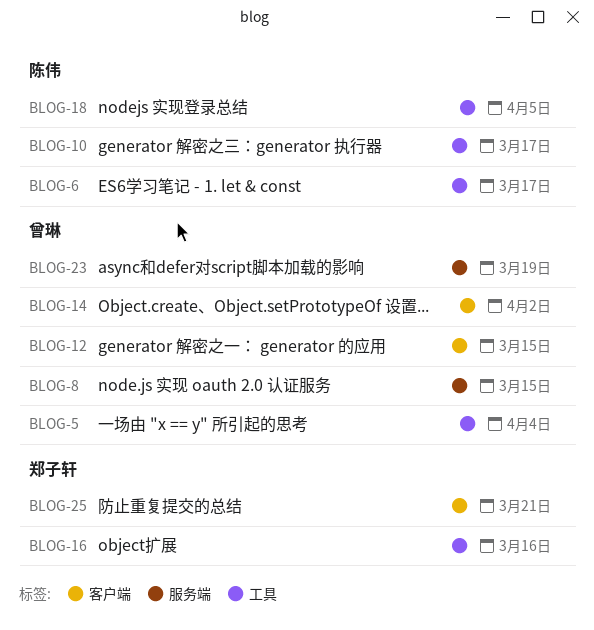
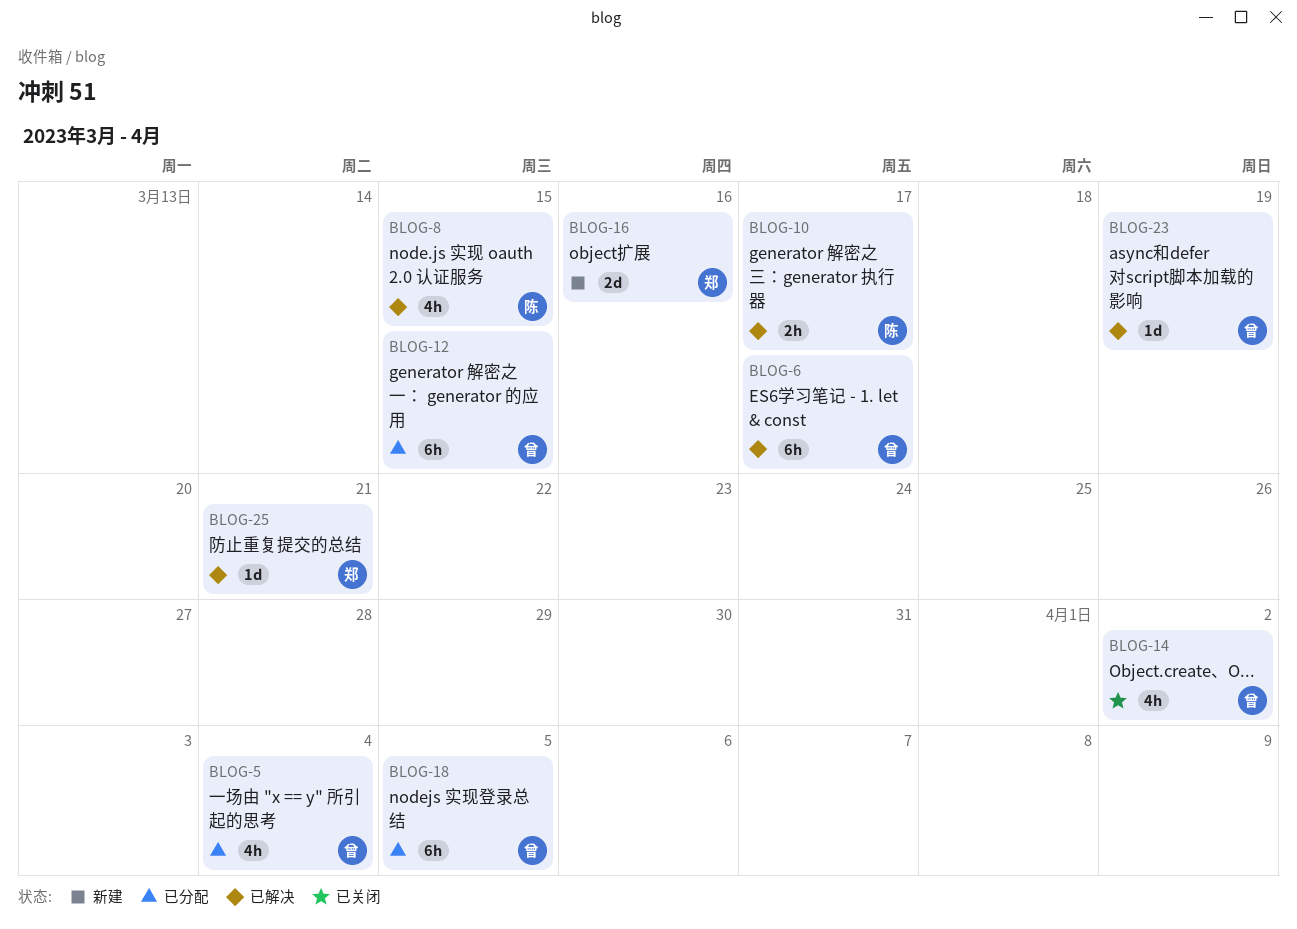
BLOG-6, owner: 陈伟 -> 曾琳
BLOG-8, owner: 曾琳 -> 陈伟
BLOG-18, owner: 陈伟 -> 曾琳

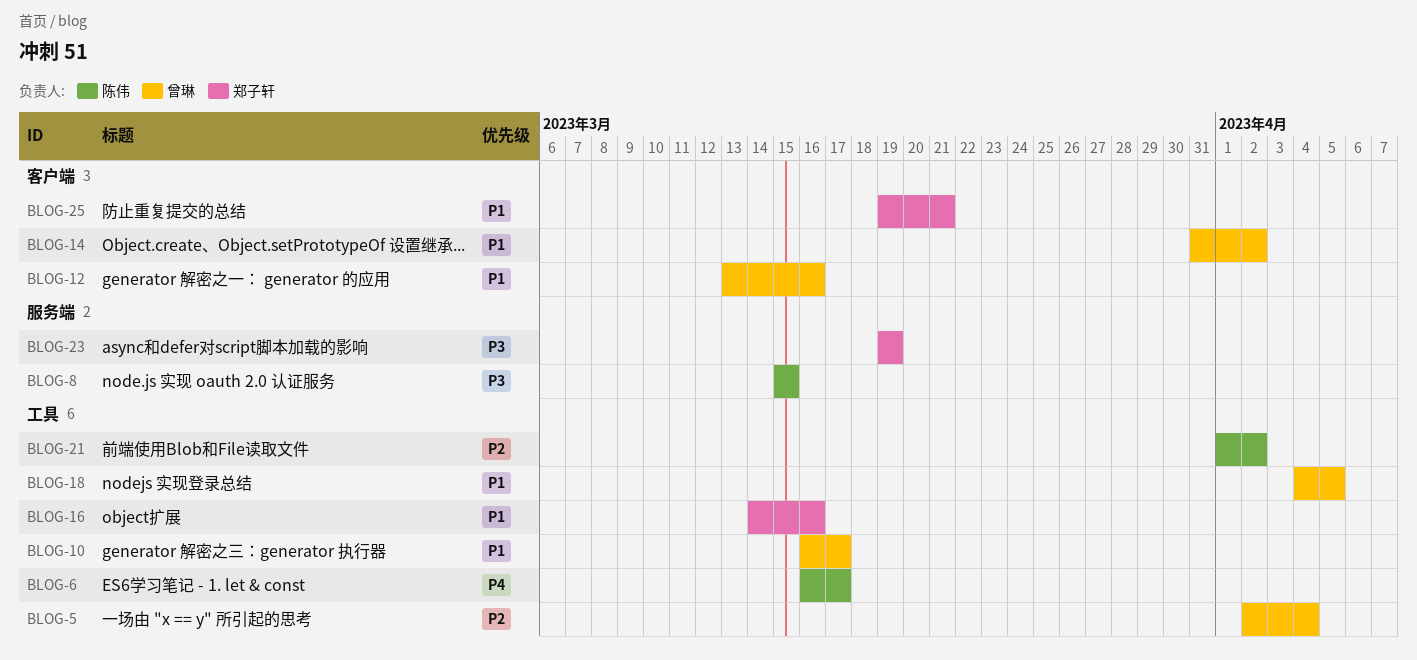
BLOG-6, owner: 曾琳 -> 陈伟
BLOG-10, owner: 陈伟 -> 曾琳
BLOG-12, due: Mar 15 -> Mar 16
BLOG-21: none -> present
BLOG-23, owner: 曾琳 -> 郑子轩

